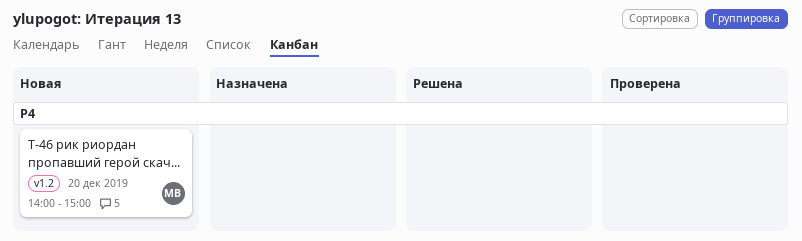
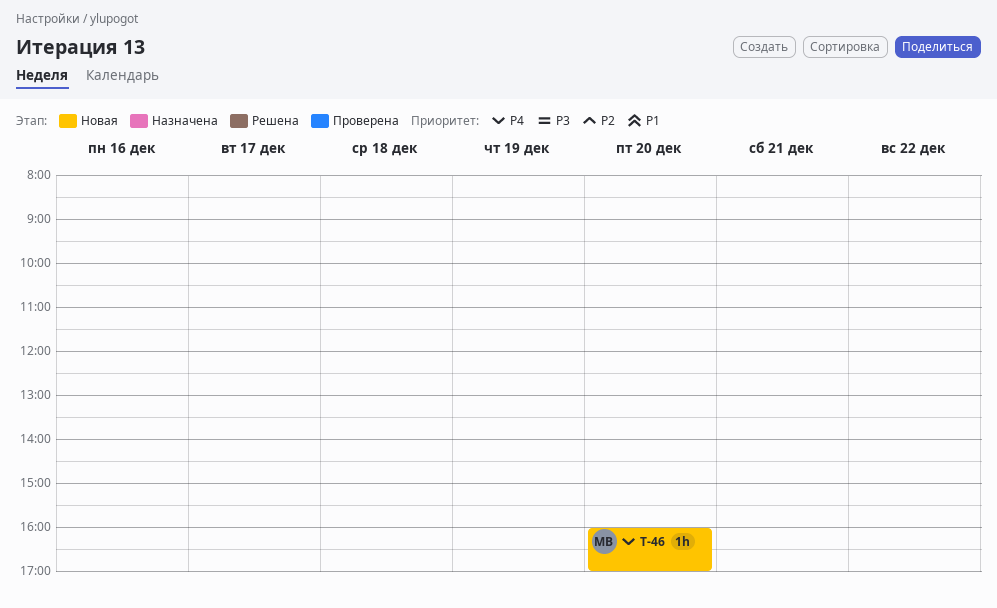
T-46, begins: 14:00 -> 16:00
T-46, ends: 15:00 -> 17:00

